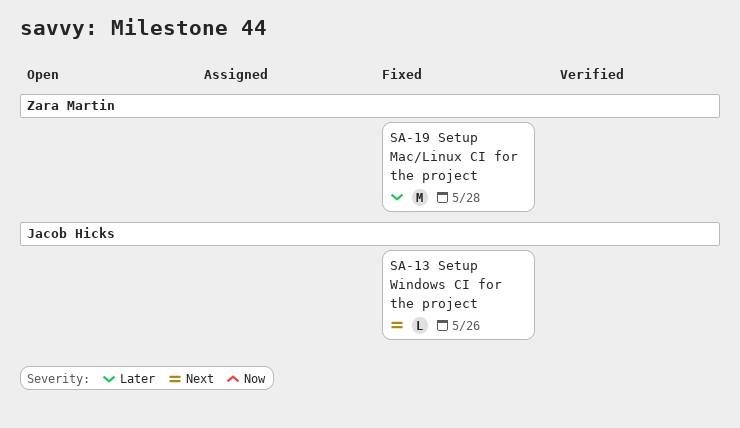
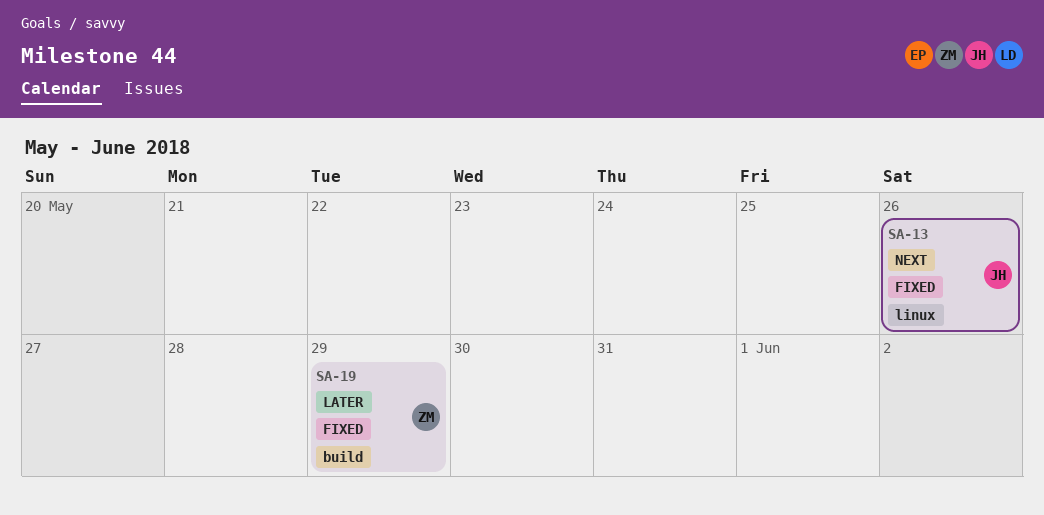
SA-19, due: May 28 -> May 29

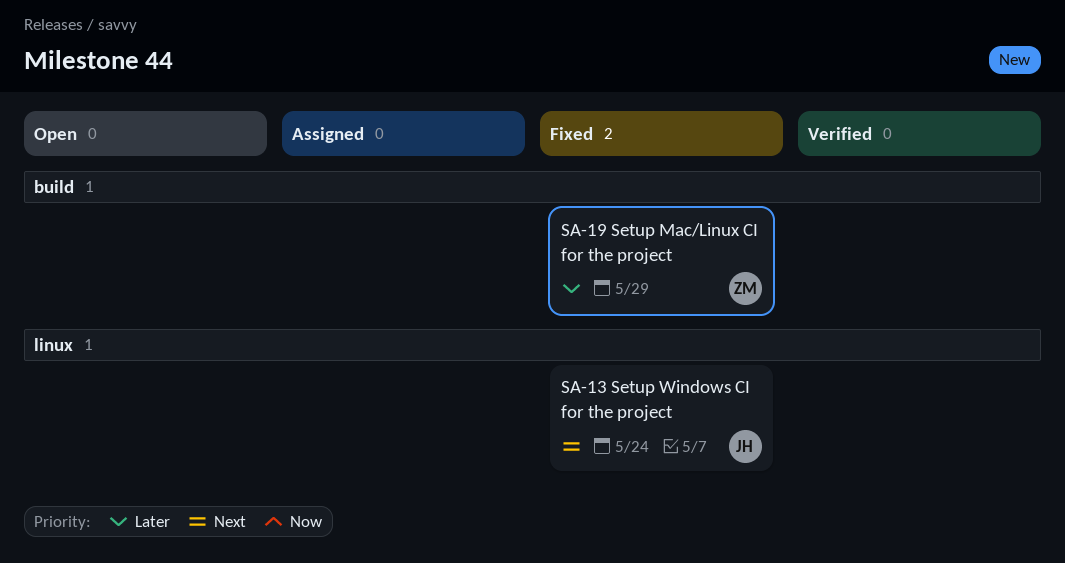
SA-13, due: May 26 -> May 24

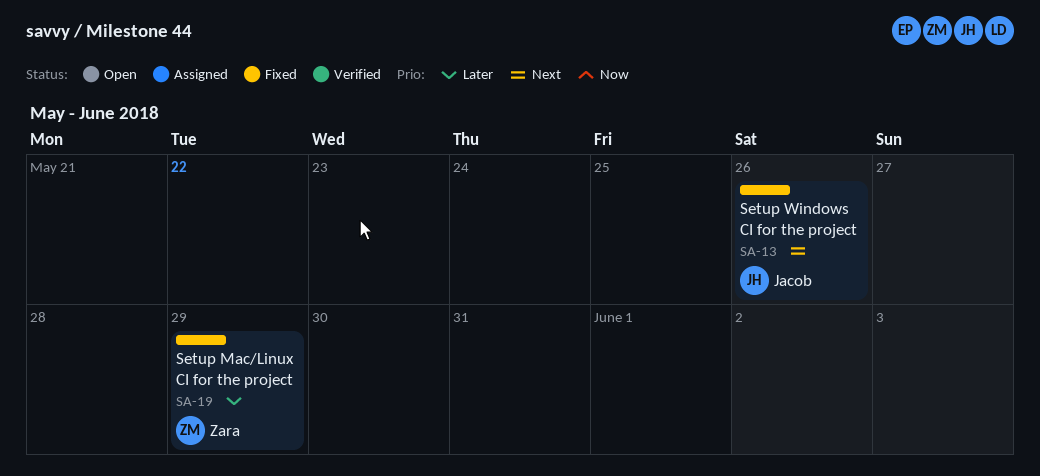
SA-13, due: May 24 -> May 26

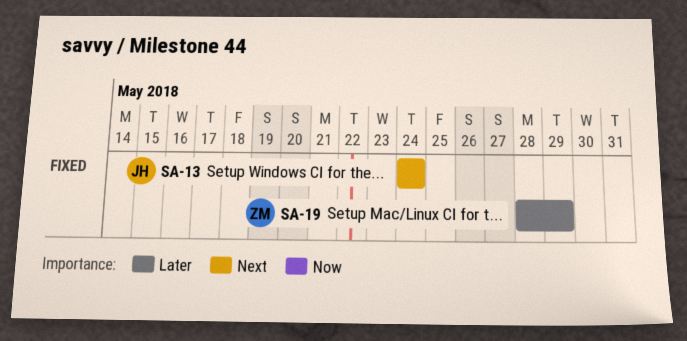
SA-13, due: May 26 -> May 24

